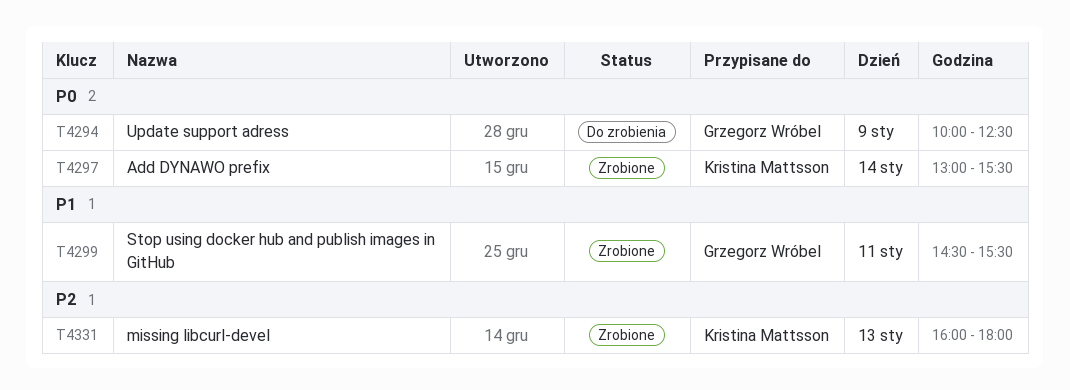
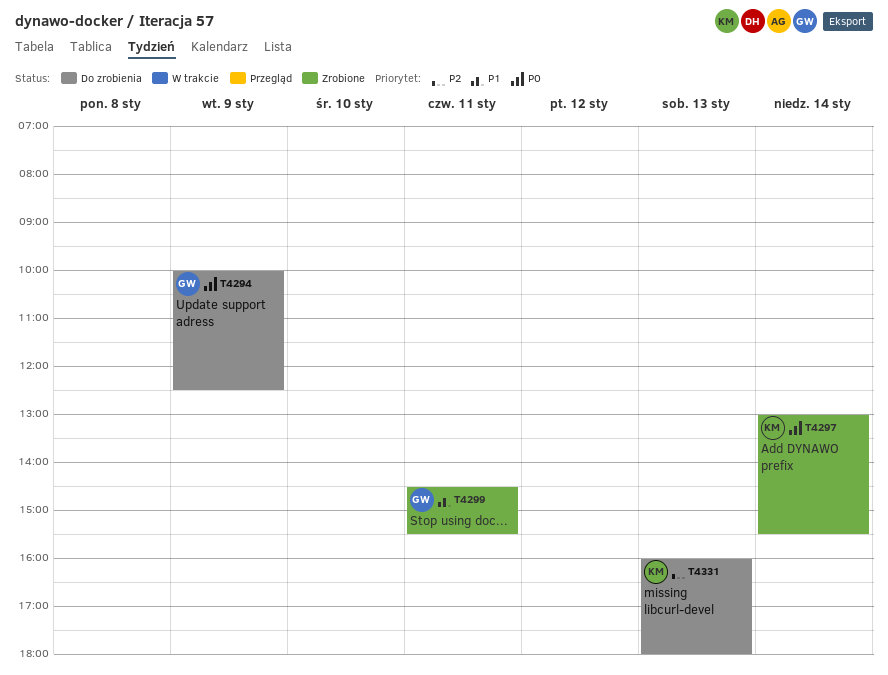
T4331, status: Zrobione -> Do zrobienia

